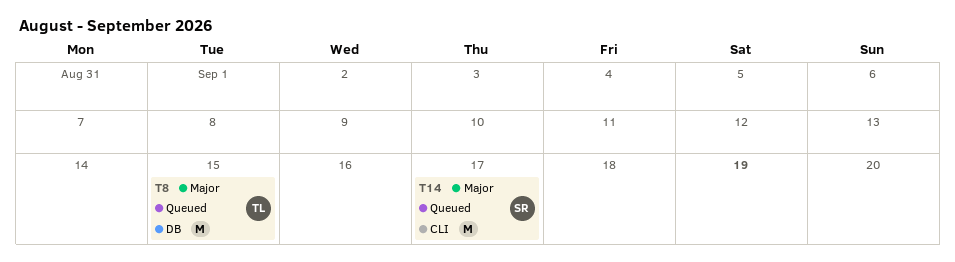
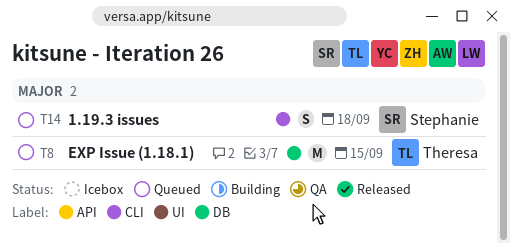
T14, estimate: M -> S
T14, due: Sep 17 -> Sep 18

